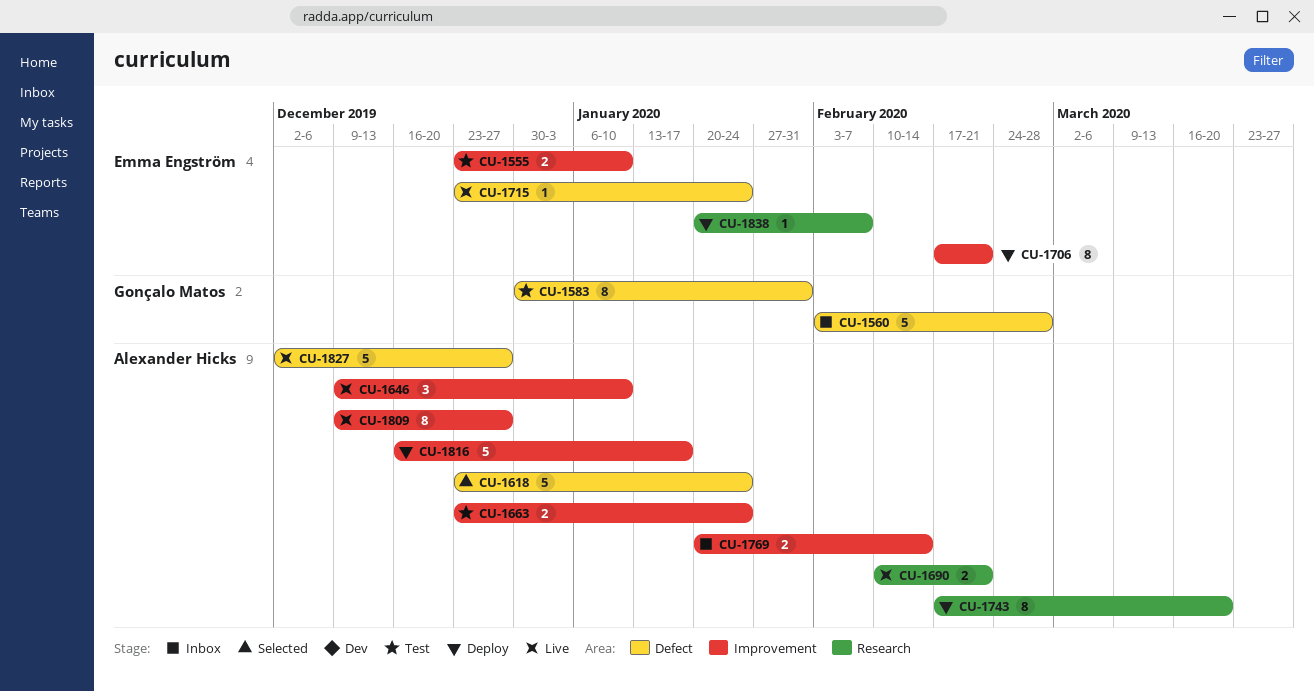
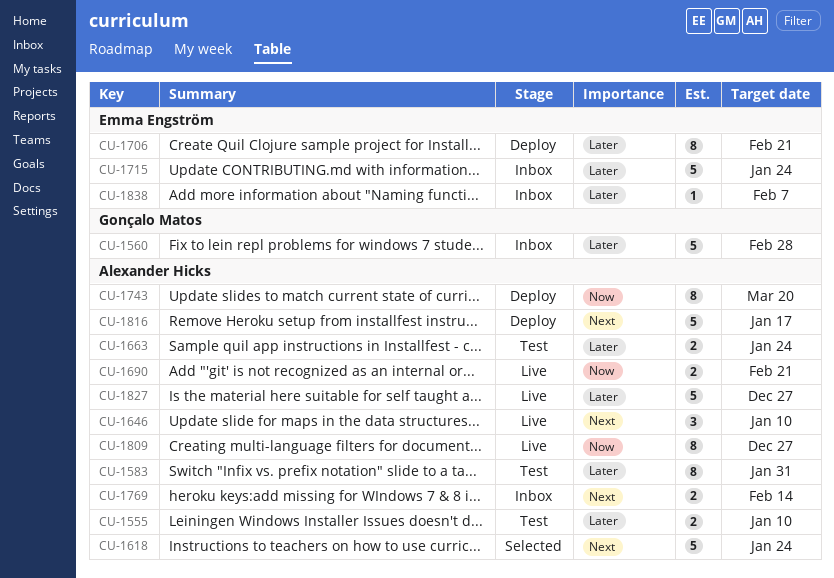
CU-1555, owner: Emma Engström -> Alexander Hicks
CU-1583, owner: Gonçalo Matos -> Alexander Hicks
CU-1715, status: Live -> Inbox
CU-1715, estimate: 1 -> 5
CU-1838, status: Deploy -> Inbox

